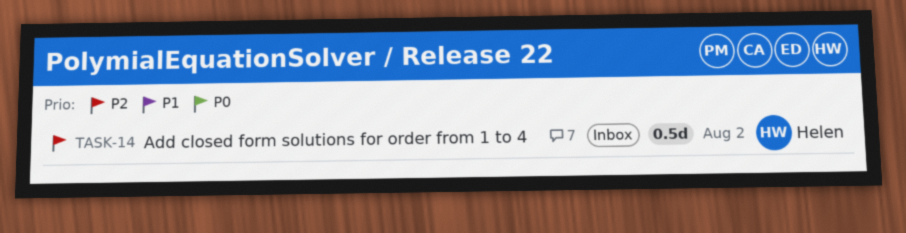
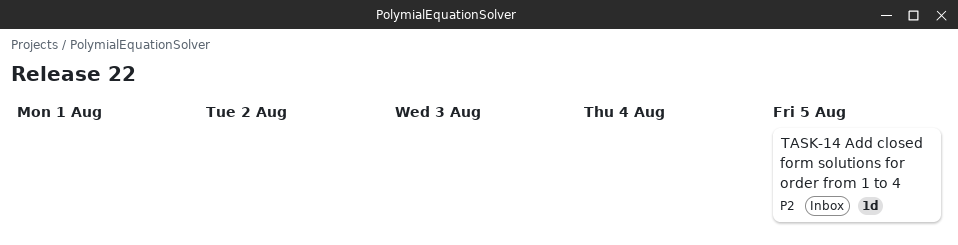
TASK-14, estimate: 0.5d -> 1d
TASK-14, due: Aug 2 -> Aug 5

